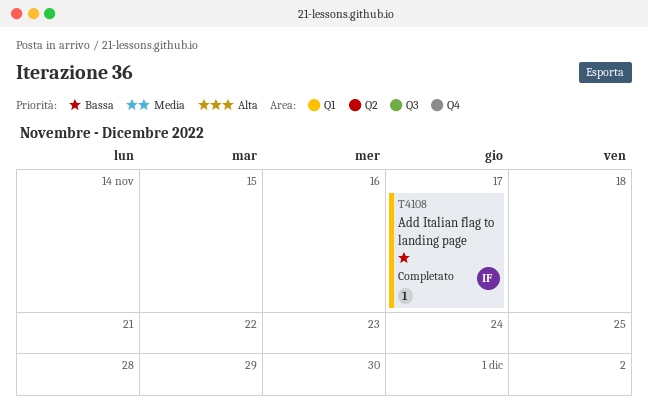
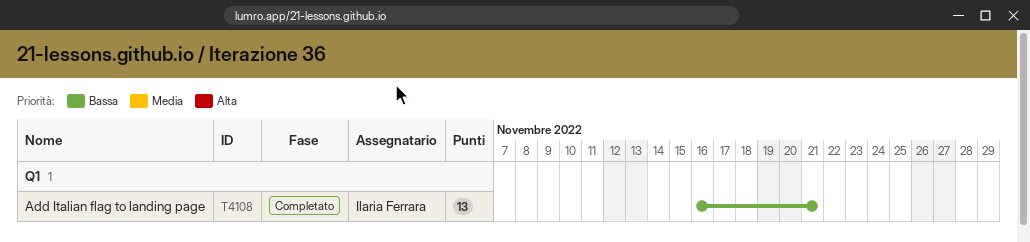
T4108, estimate: 1 -> 13
T4108, due: Nov 17 -> Nov 21

